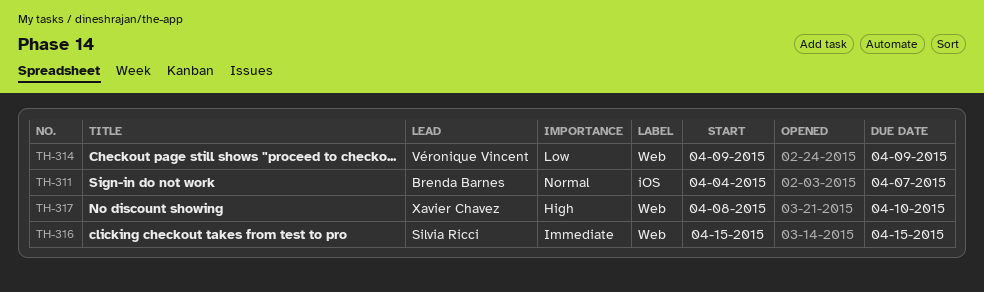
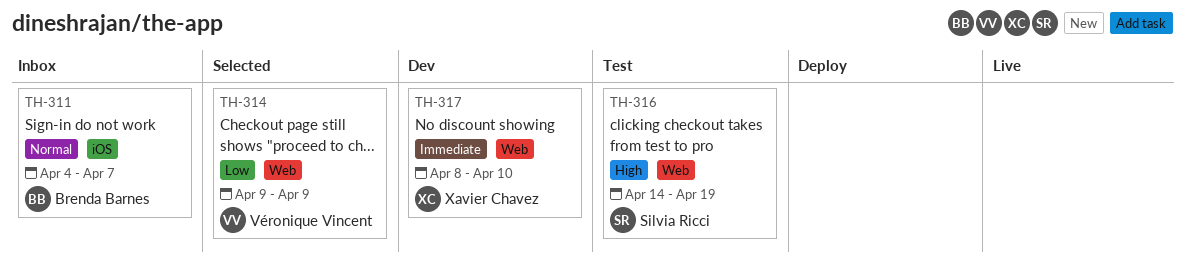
TH-316, priority: Immediate -> High
TH-316, start: Apr 15 -> Apr 14
TH-316, due: Apr 15 -> Apr 19
TH-317, priority: High -> Immediate

